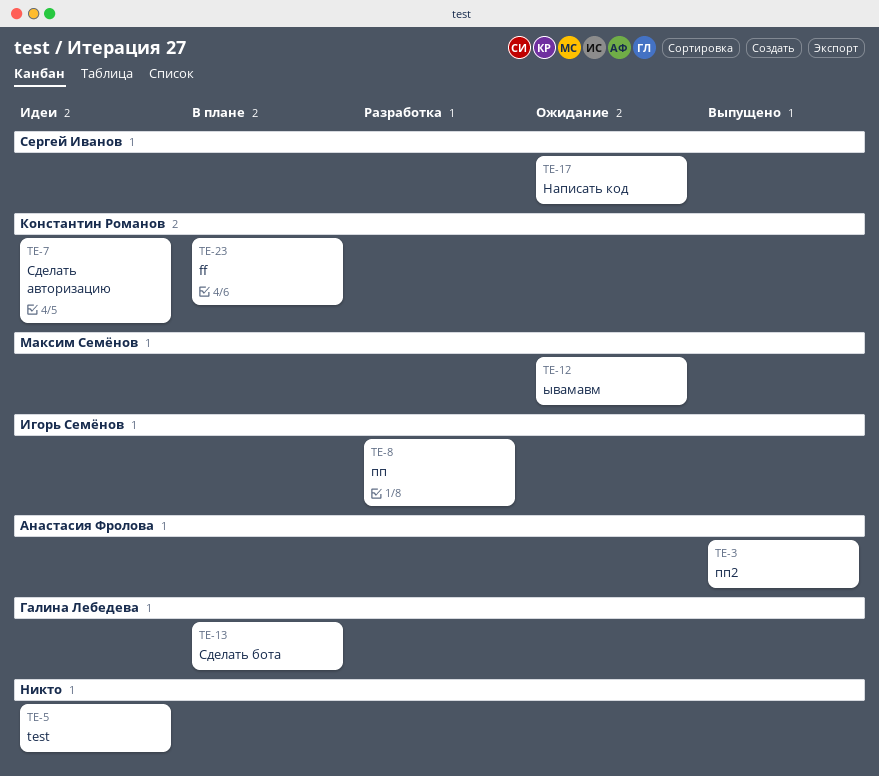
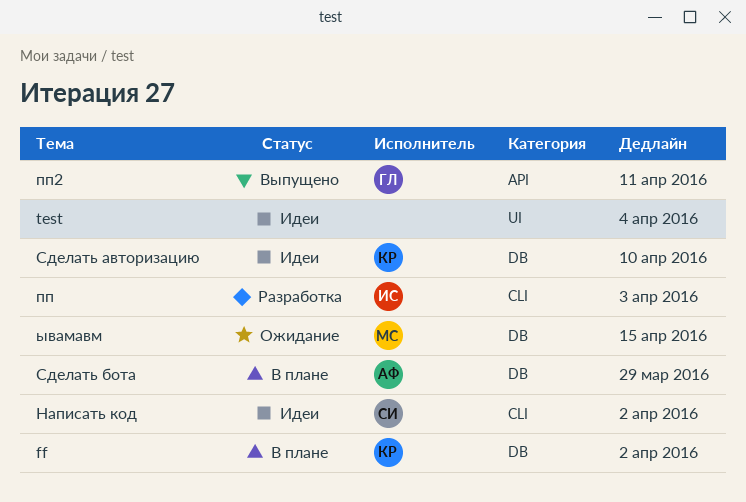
Написать код, status: Ожидание -> Идеи
пп2, owner: Анастасия Фролова -> Галина Лебедева
Сделать бота, owner: Галина Лебедева -> Анастасия Фролова

